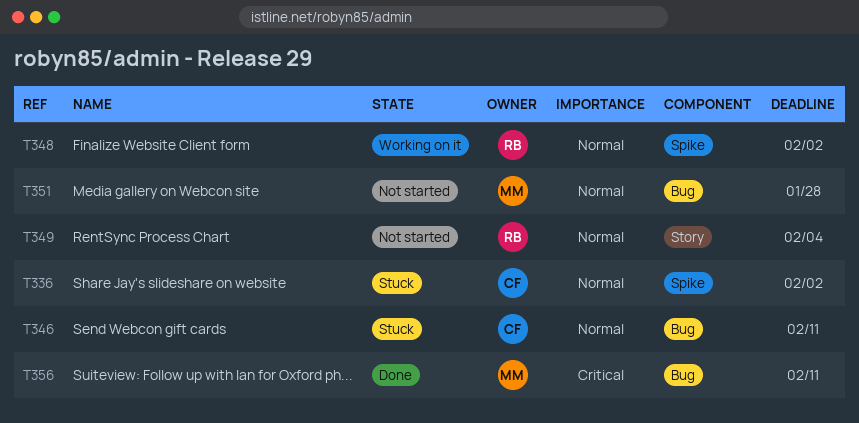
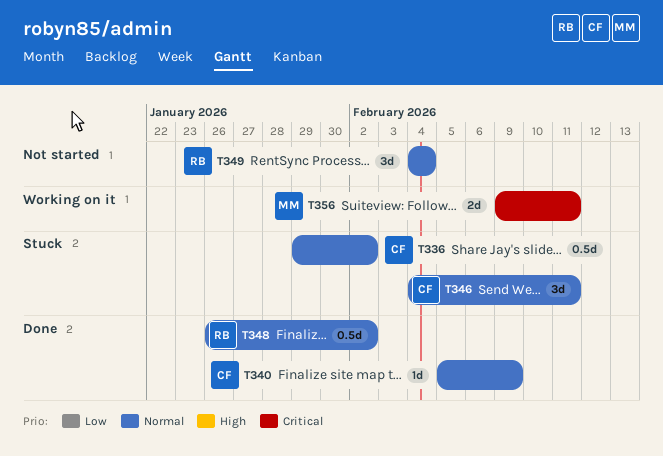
T340: none -> present
T348, status: Working on it -> Done
T351: present -> none
T356, status: Done -> Working on it

